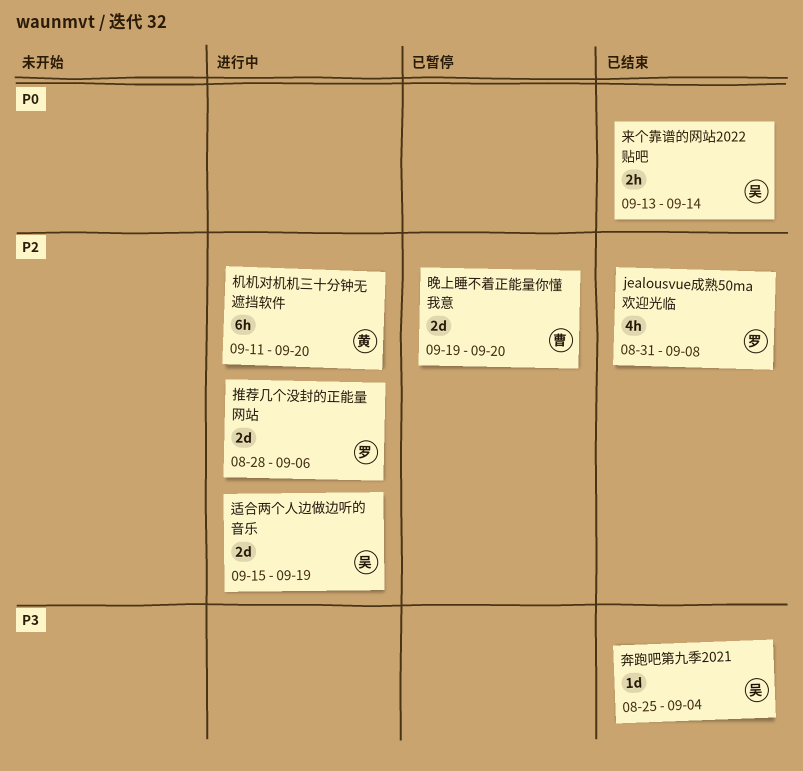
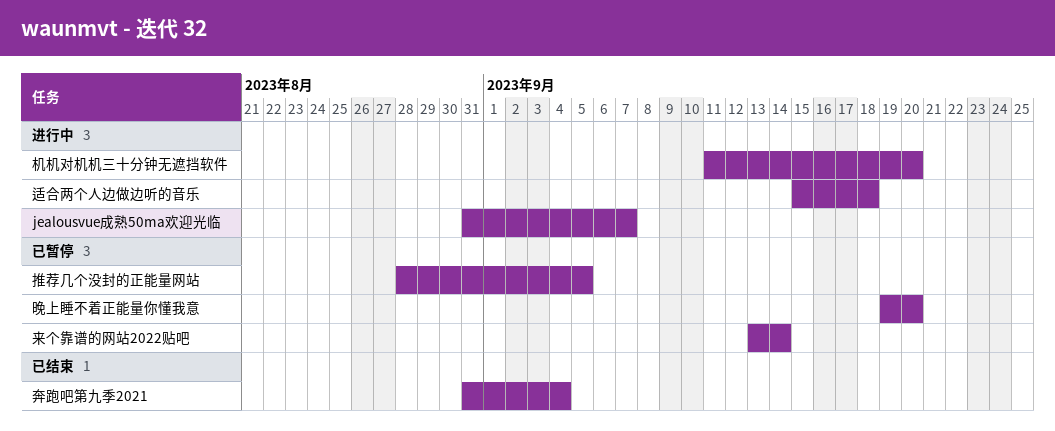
jealousvue成熟50ma欢迎光临, status: 已结束 -> 进行中
jealousvue成熟50ma欢迎光临, due: Sep 8 -> Sep 7
奔跑吧第九季2021, start: Aug 25 -> Aug 31
推荐几个没封的正能量网站, status: 进行中 -> 已暂停
推荐几个没封的正能量网站, due: Sep 6 -> Sep 5
来个靠谱的网站2022贴吧, status: 已结束 -> 已暂停
适合两个人边做边听的音乐, due: Sep 19 -> Sep 18

